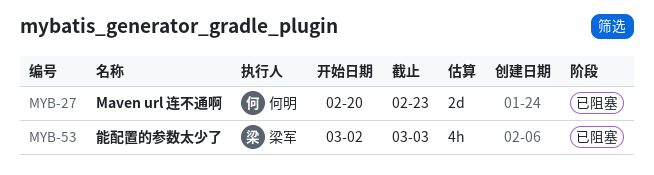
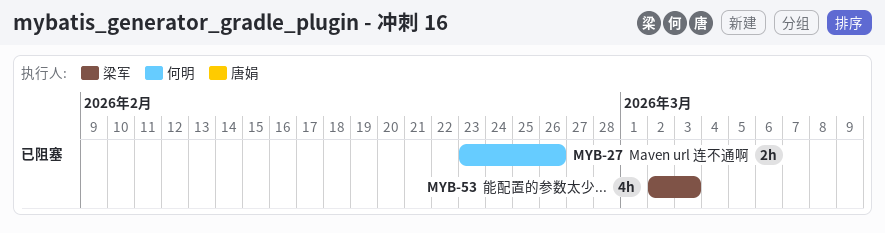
MYB-27, estimate: 2d -> 2h
MYB-27, start: Feb 20 -> Feb 23
MYB-27, due: Feb 23 -> Feb 26

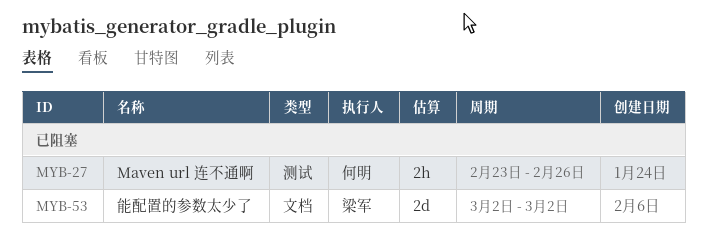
MYB-53, estimate: 4h -> 2d
MYB-53, due: Mar 3 -> Mar 2

